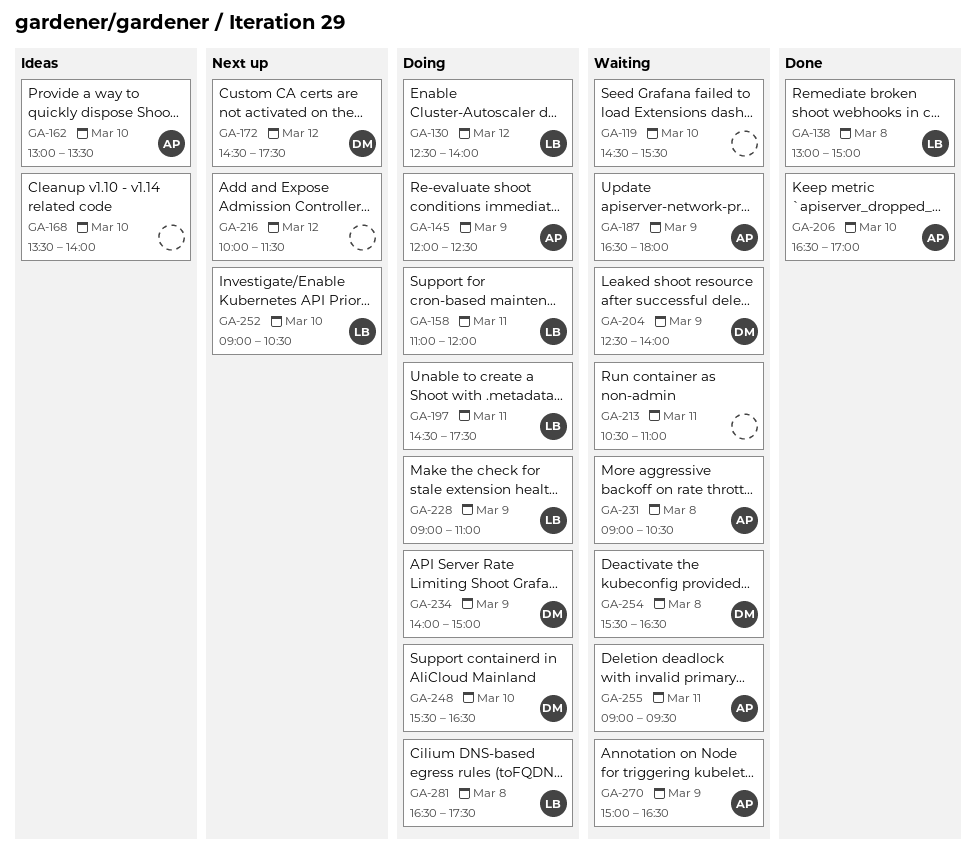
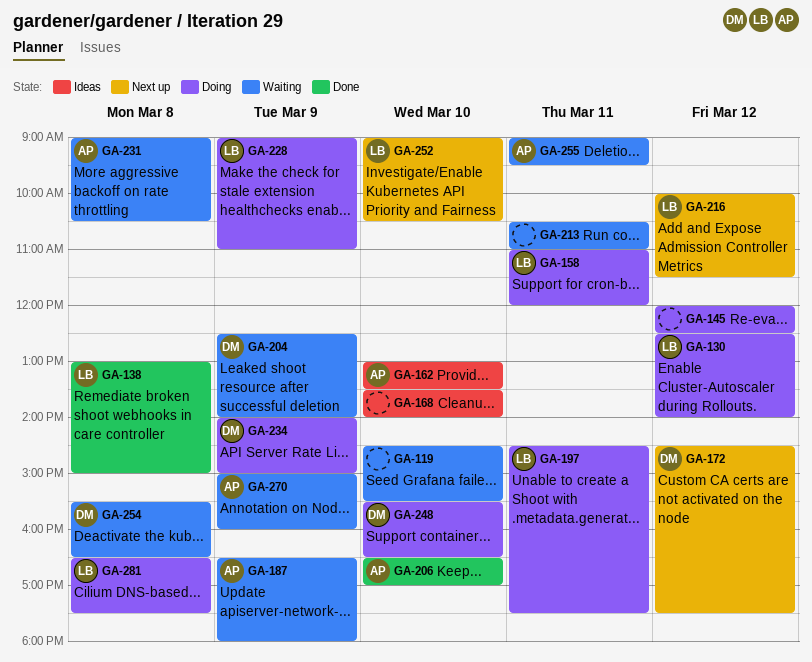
GA-145, owner: AP -> none
GA-145, day: Mar 9 -> Mar 12
GA-216, owner: none -> LB
GA-270, ends: 16:30 -> 16:00

